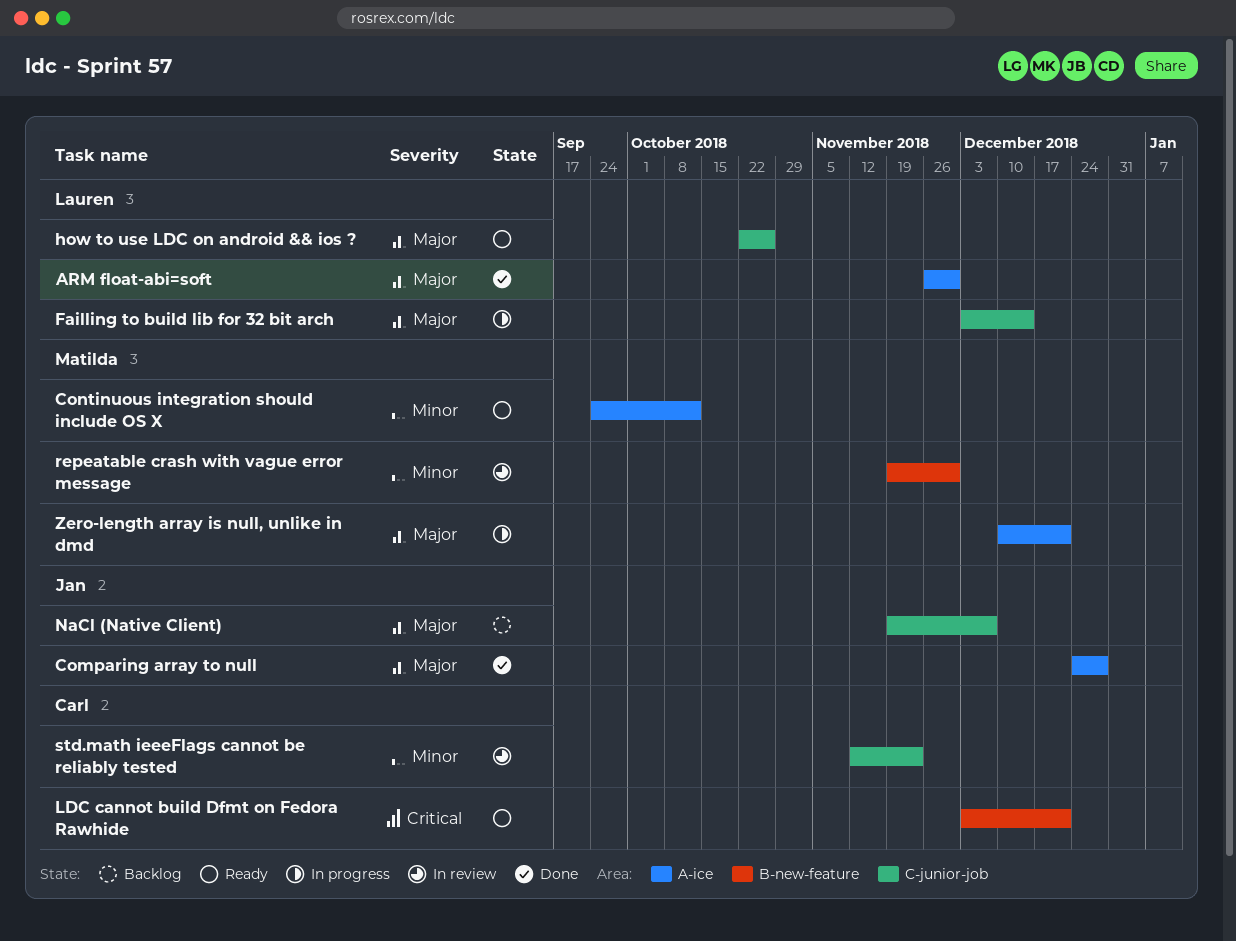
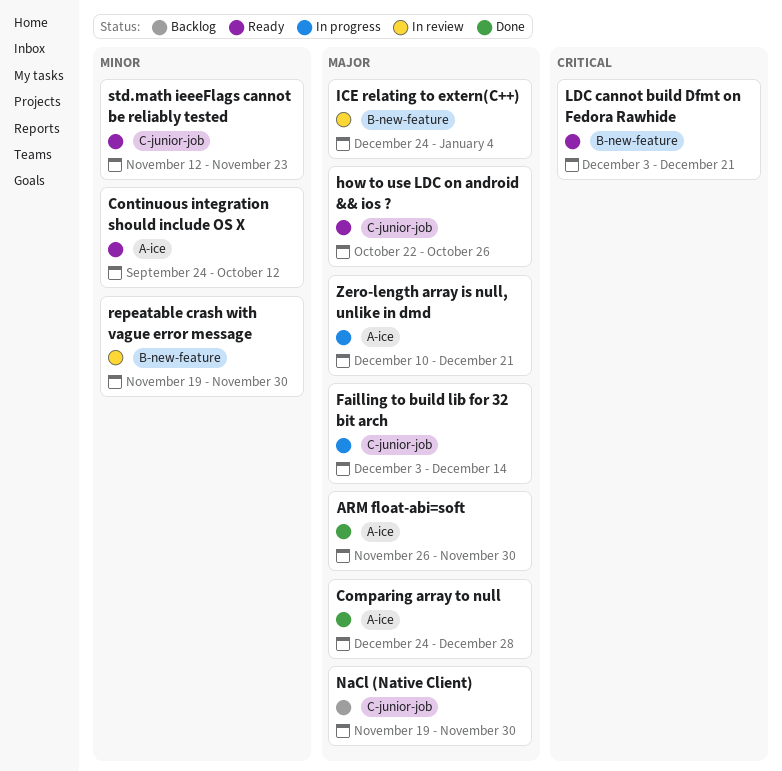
ICE relating to extern(C++): none -> present
NaCl (Native Client), due: Dec 7 -> Nov 30
std.math ieeeFlags cannot be reliably tested, status: In review -> Ready

